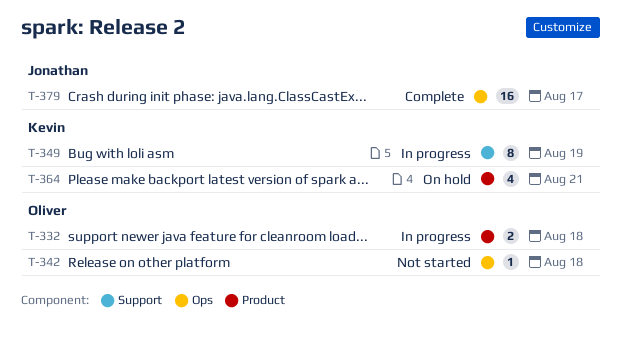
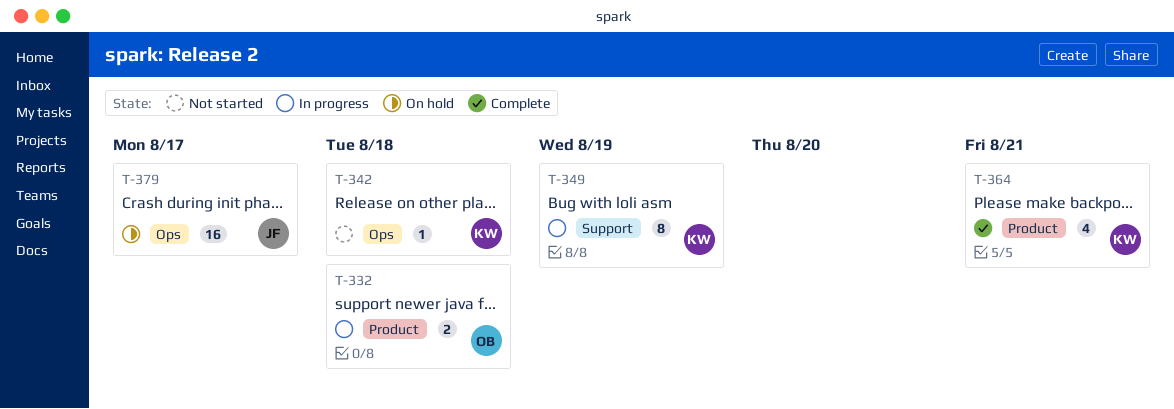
T-342, owner: Oliver -> Kevin
T-364, status: On hold -> Complete
T-379, status: Complete -> On hold

